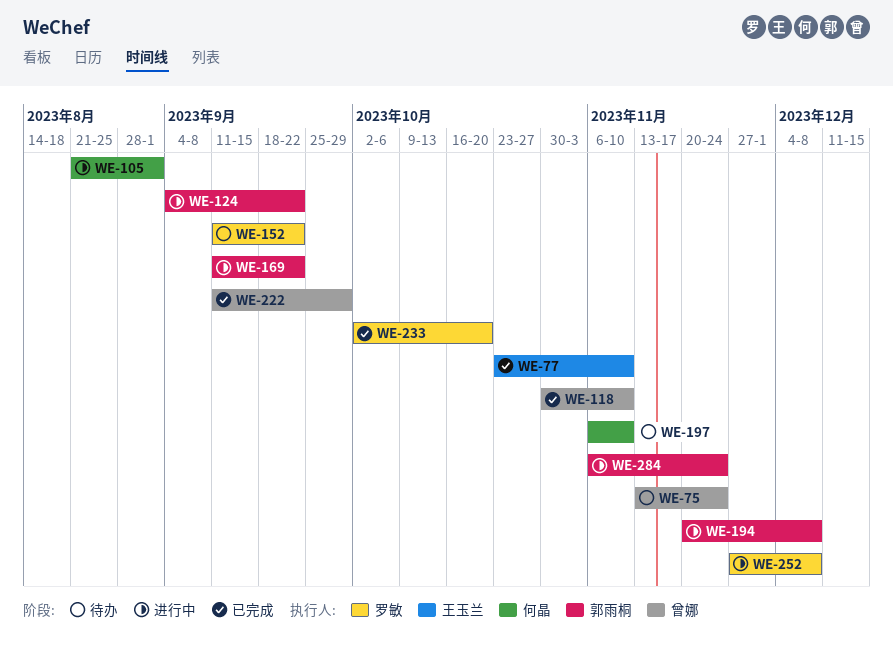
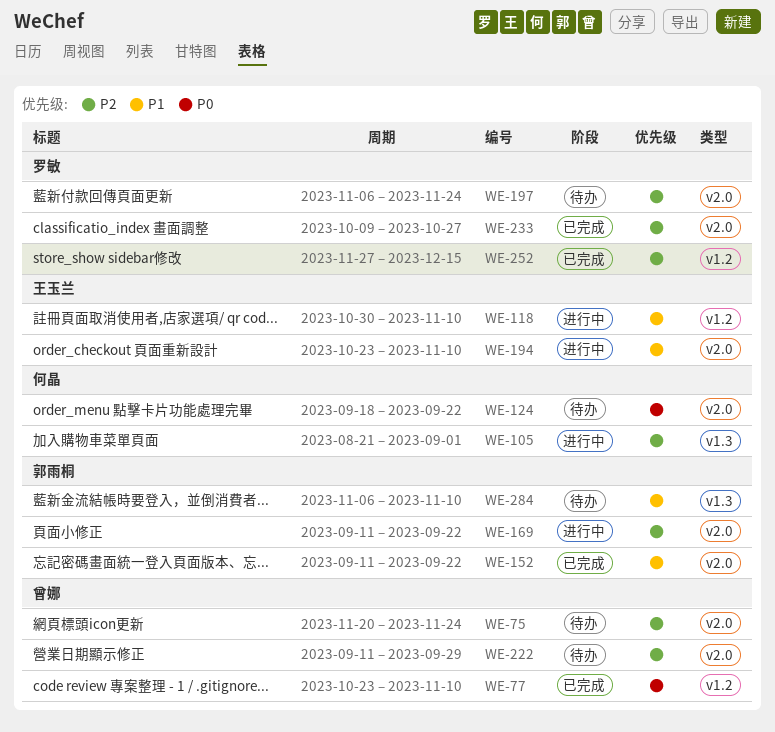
WE-75, start: Nov 13 -> Nov 20
WE-77, owner: 王玉兰 -> 曾娜
WE-118, status: 已完成 -> 进行中
WE-118, owner: 曾娜 -> 王玉兰
WE-124, status: 进行中 -> 待办
WE-124, owner: 郭雨桐 -> 何晶
WE-124, start: Sep 4 -> Sep 18
WE-152, status: 待办 -> 已完成
WE-152, owner: 罗敏 -> 郭雨桐
WE-194, owner: 郭雨桐 -> 王玉兰
WE-194, start: Nov 20 -> Oct 23
WE-194, due: Dec 8 -> Nov 10
WE-197, owner: 何晶 -> 罗敏
WE-197, due: Nov 10 -> Nov 24
WE-222, status: 已完成 -> 待办
WE-233, start: Oct 2 -> Oct 9
WE-233, due: Oct 20 -> Oct 27
WE-252, status: 进行中 -> 已完成
WE-252, due: Dec 8 -> Dec 15
WE-284, status: 进行中 -> 待办
WE-284, due: Nov 24 -> Nov 10

